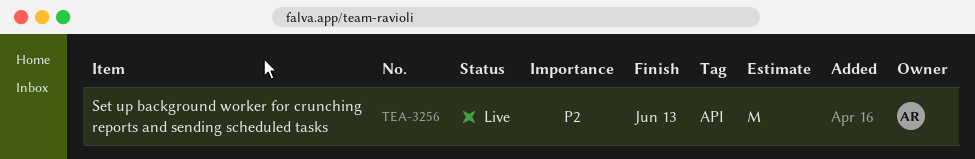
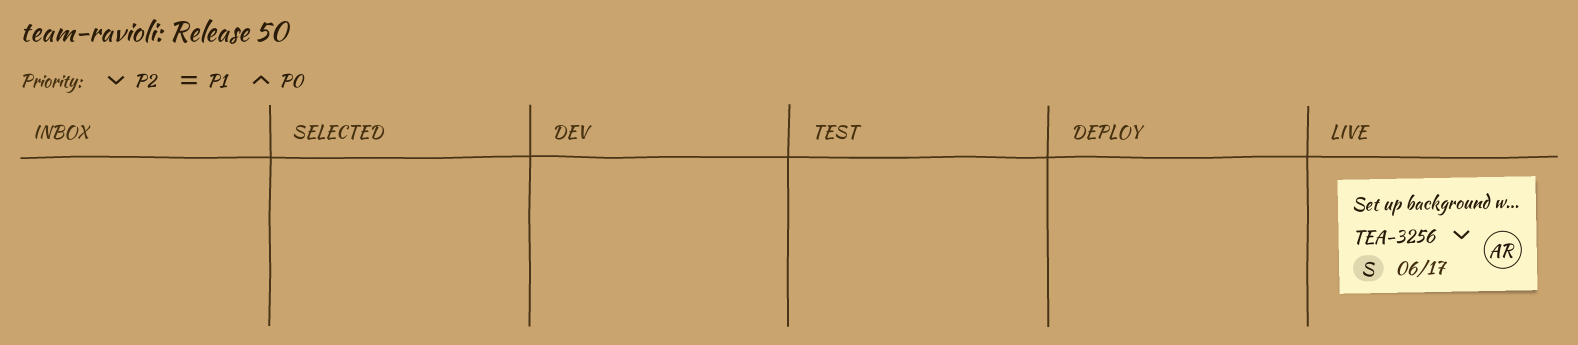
TEA-3256, estimate: M -> S
TEA-3256, due: Jun 13 -> Jun 17

